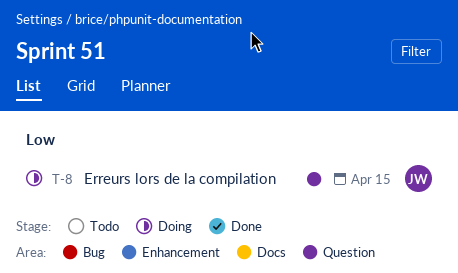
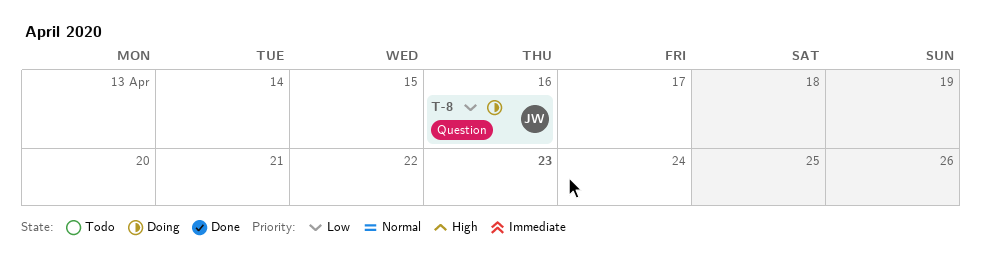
T-8, due: Apr 15 -> Apr 16

